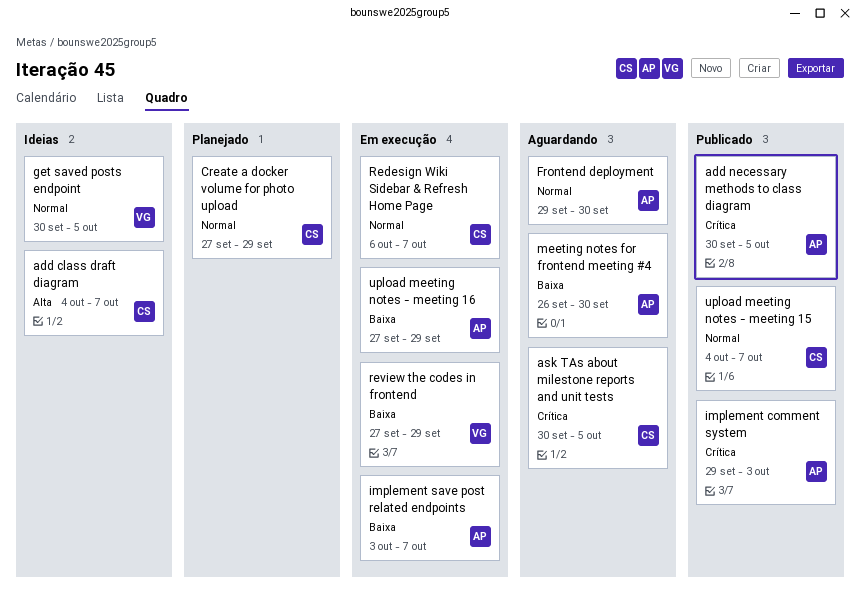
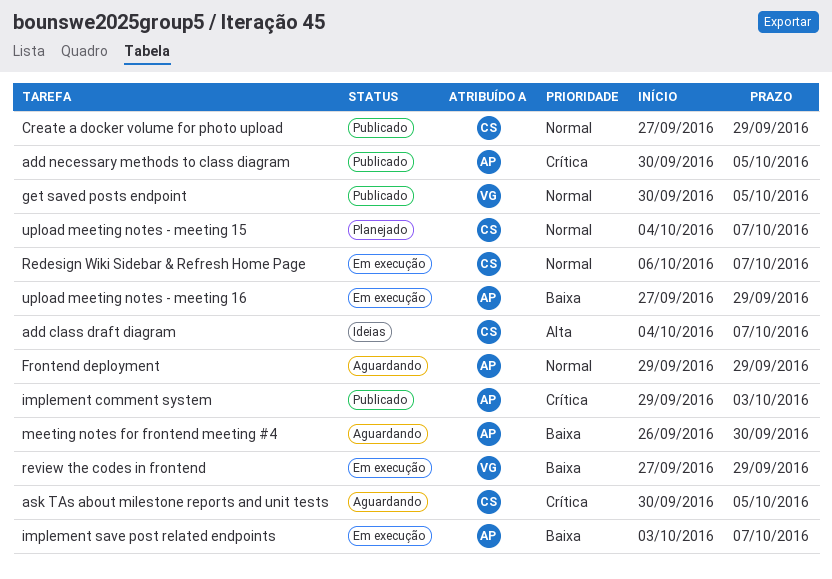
Create a docker volume for photo upload, status: Planejado -> Publicado
Frontend deployment, due: Sep 30 -> Sep 29
get saved posts endpoint, status: Ideias -> Publicado
upload meeting notes - meeting 15, status: Publicado -> Planejado

